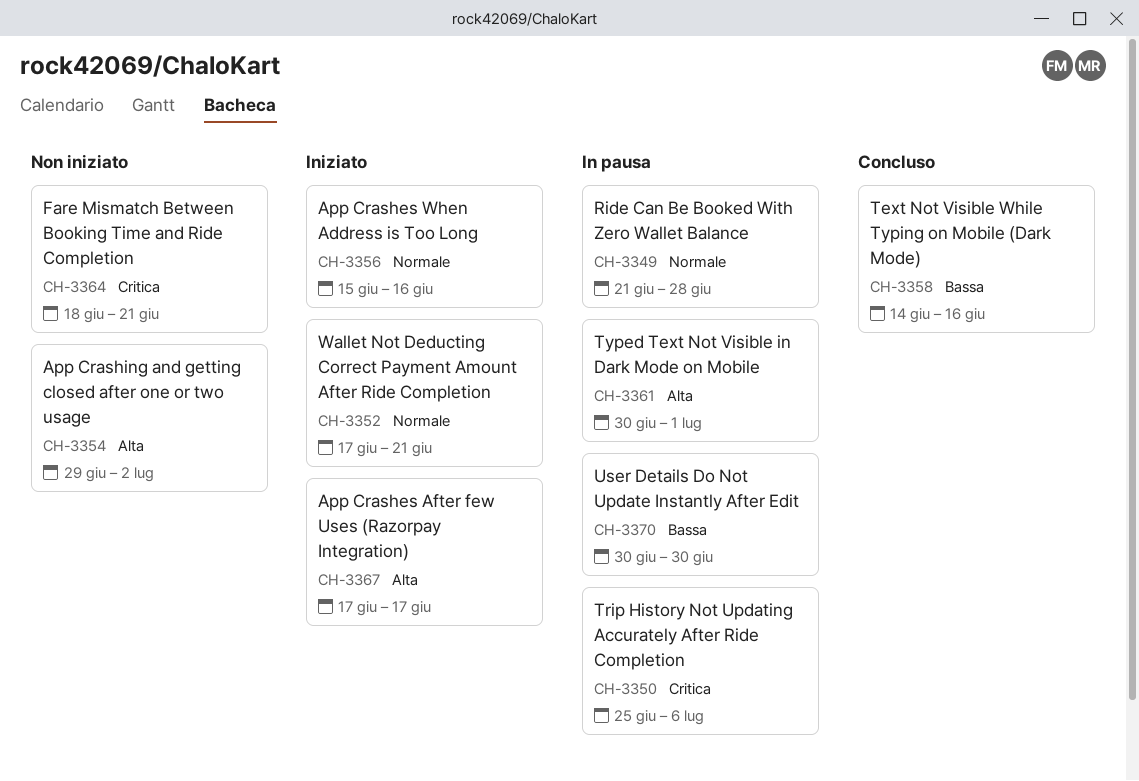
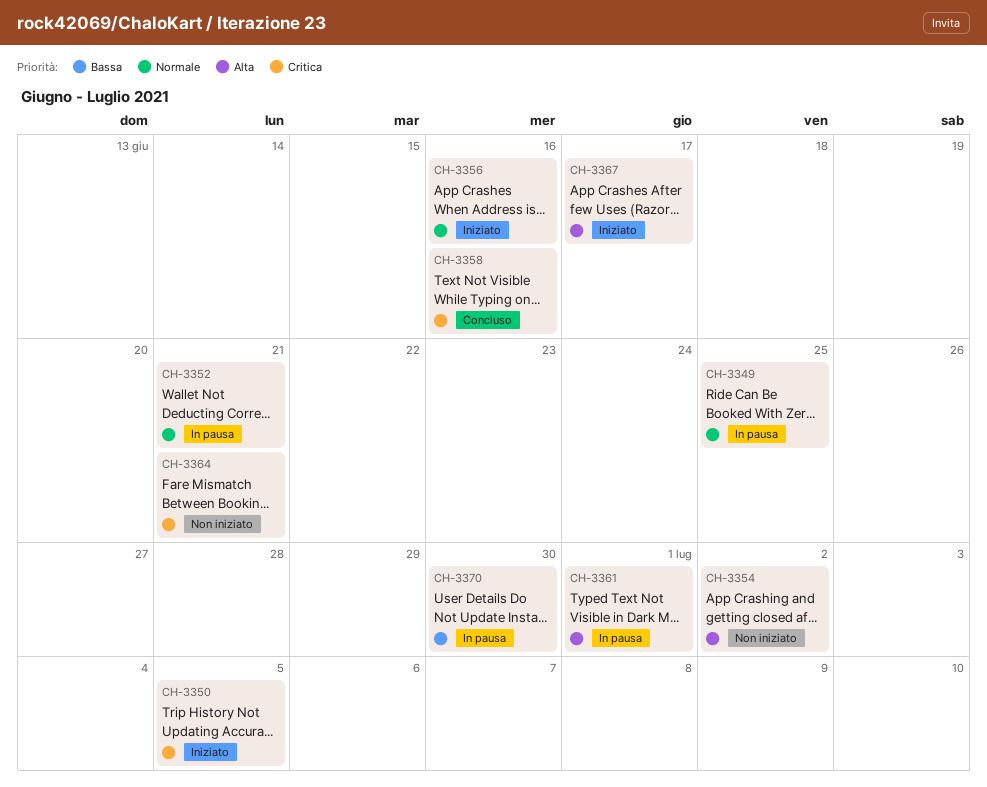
CH-3349, due: Jun 28 -> Jun 25
CH-3350, status: In pausa -> Iniziato
CH-3350, due: Jul 6 -> Jul 5
CH-3352, status: Iniziato -> In pausa
CH-3358, priority: Bassa -> Critica

